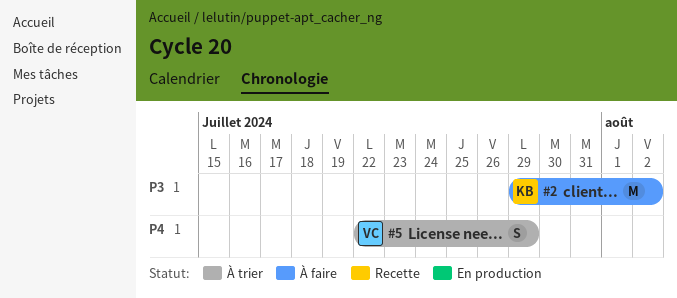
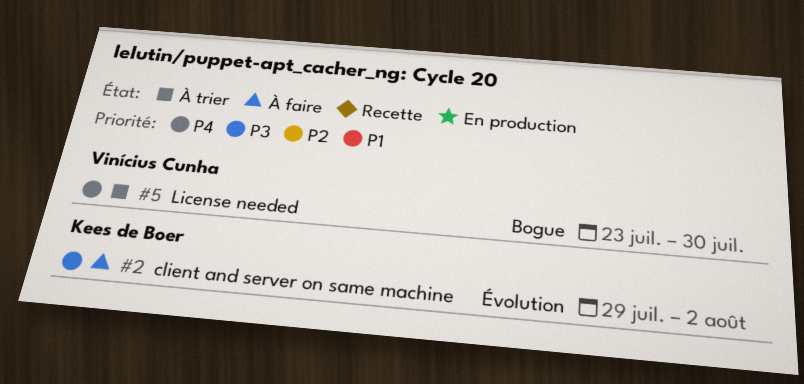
#5, start: Jul 22 -> Jul 23
#5, due: Jul 29 -> Jul 30

